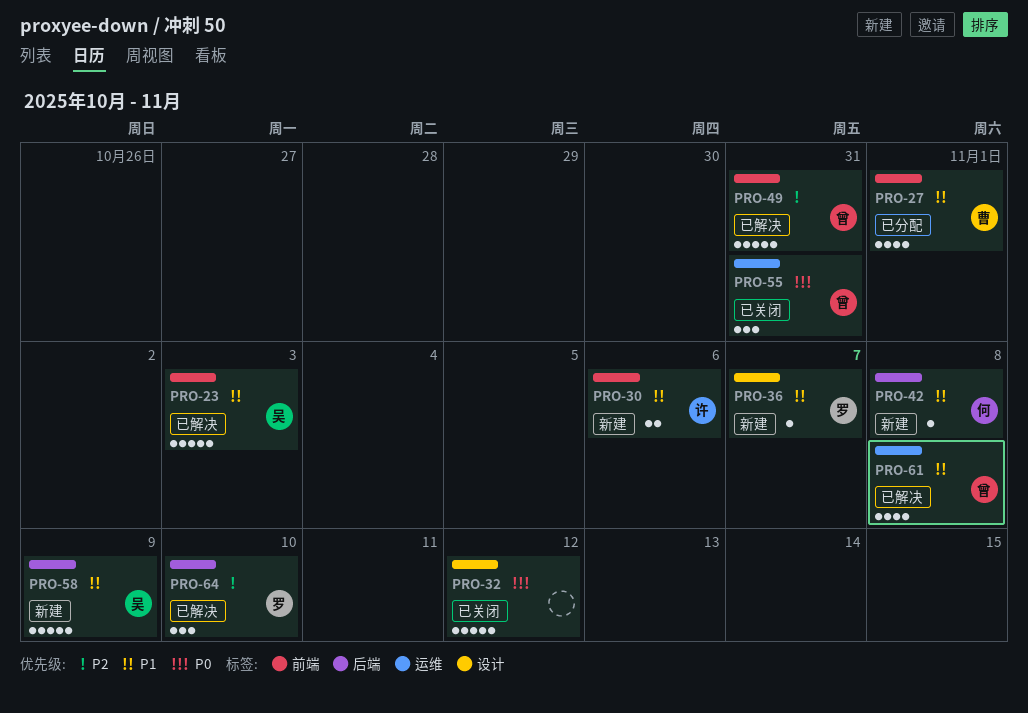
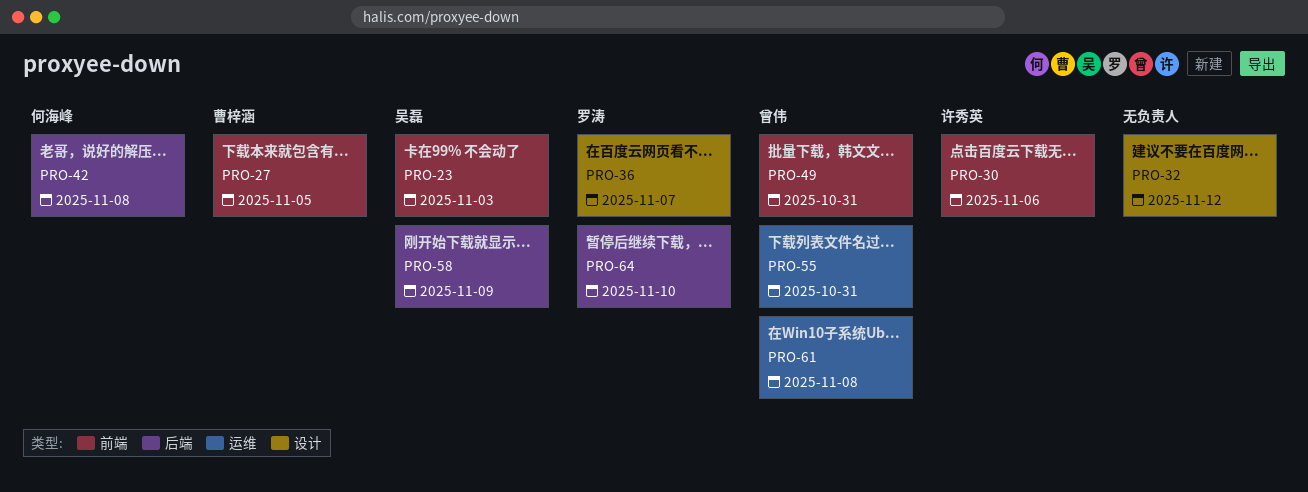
PRO-27, due: Nov 1 -> Nov 5

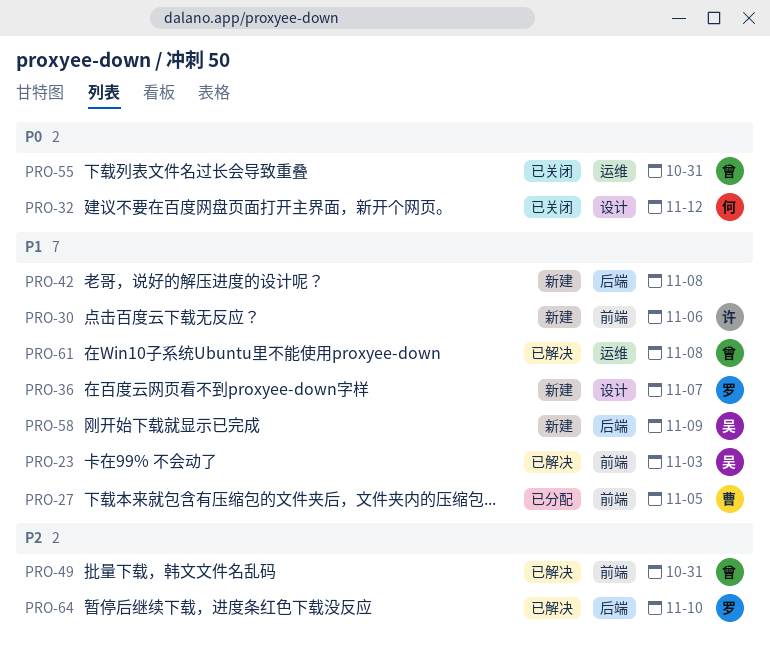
PRO-32, owner: none -> 何海峰
PRO-42, owner: 何海峰 -> none

